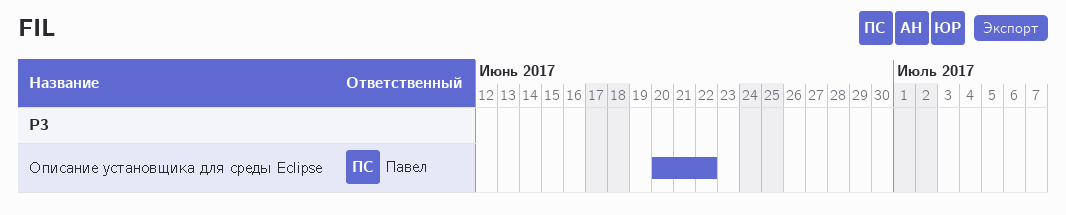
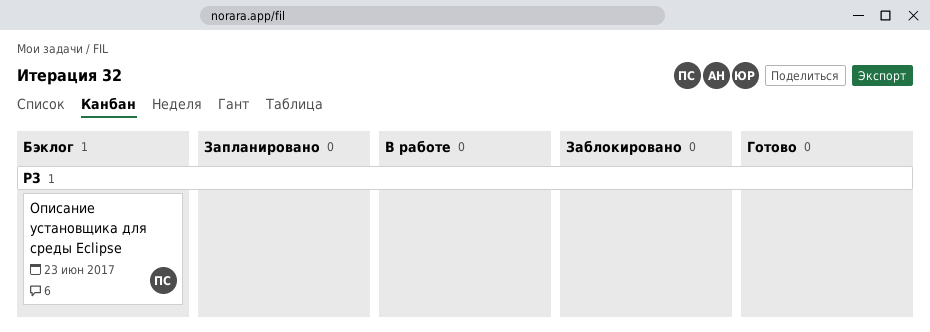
Описание установщика для среды Eclipse, due: Jun 22 -> Jun 23

